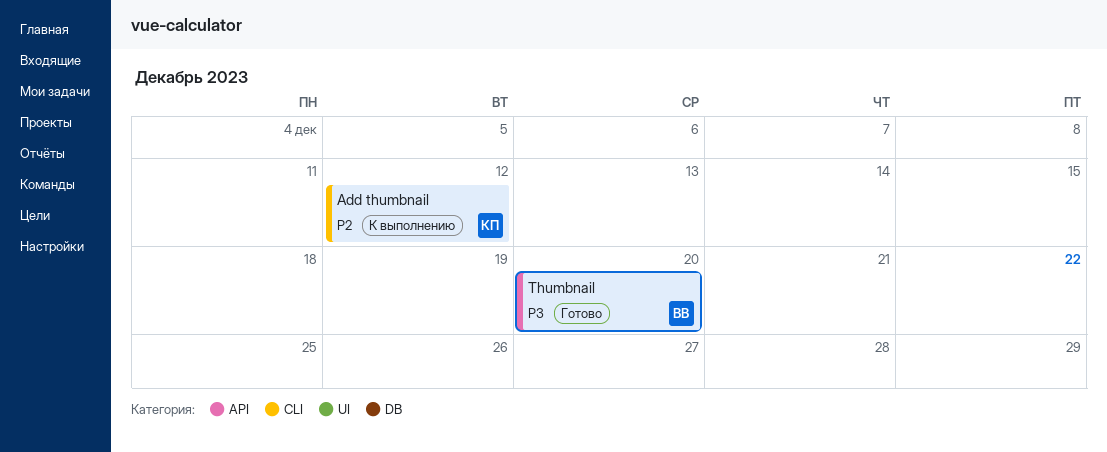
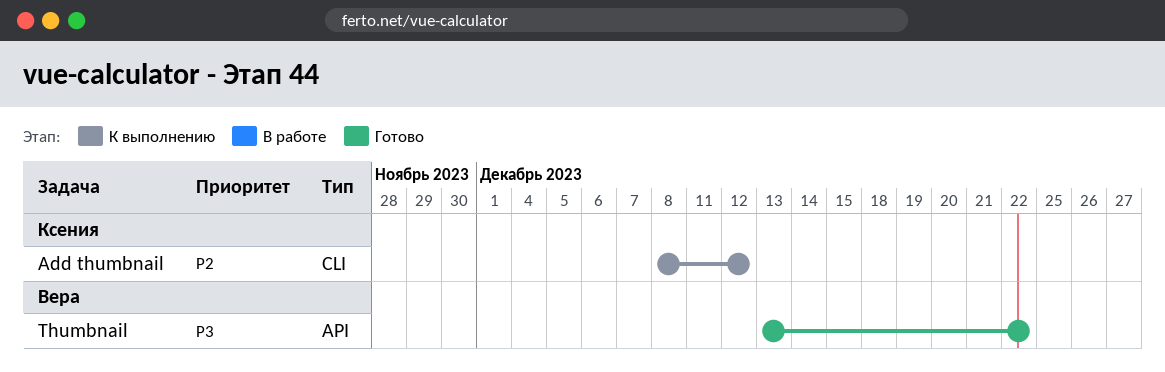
Thumbnail, due: Dec 20 -> Dec 22

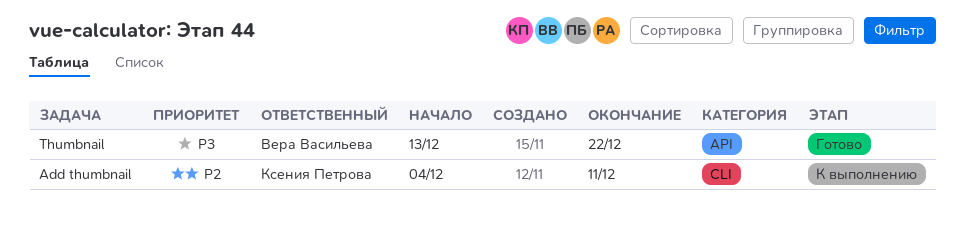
Add thumbnail, start: Dec 8 -> Dec 4
Add thumbnail, due: Dec 12 -> Dec 11

